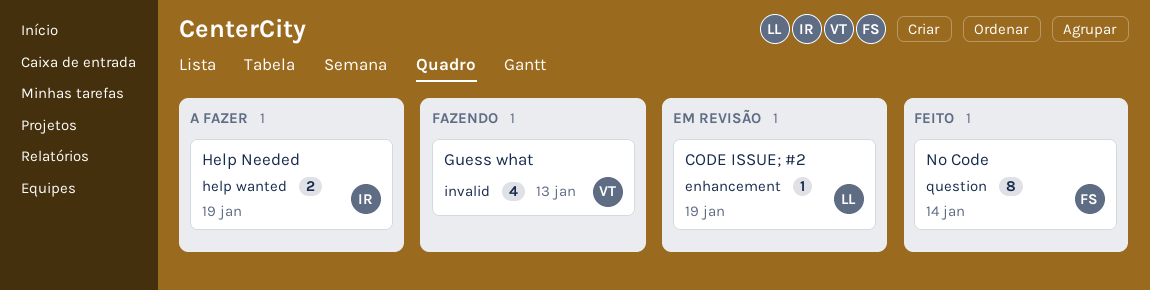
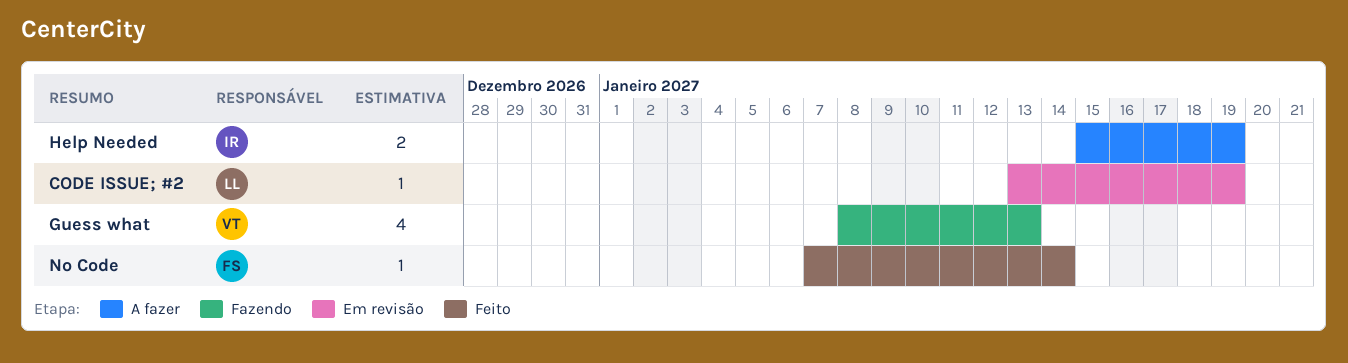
No Code, estimate: 8 -> 1

